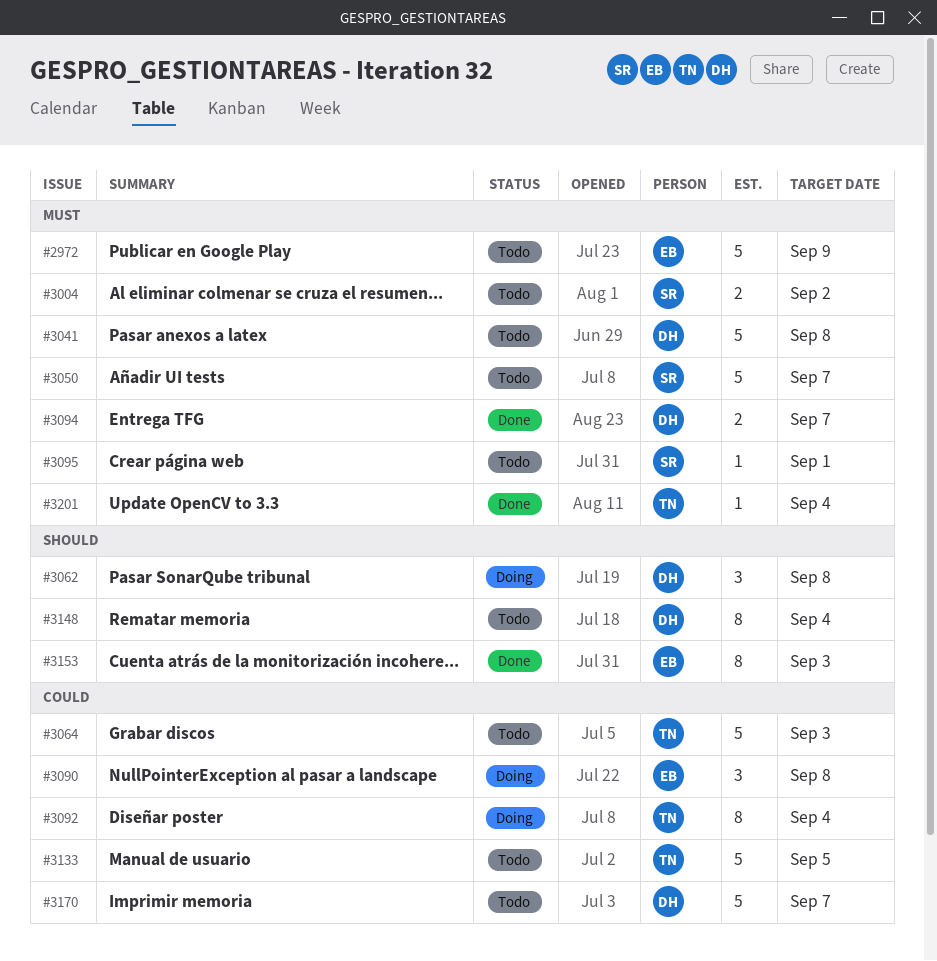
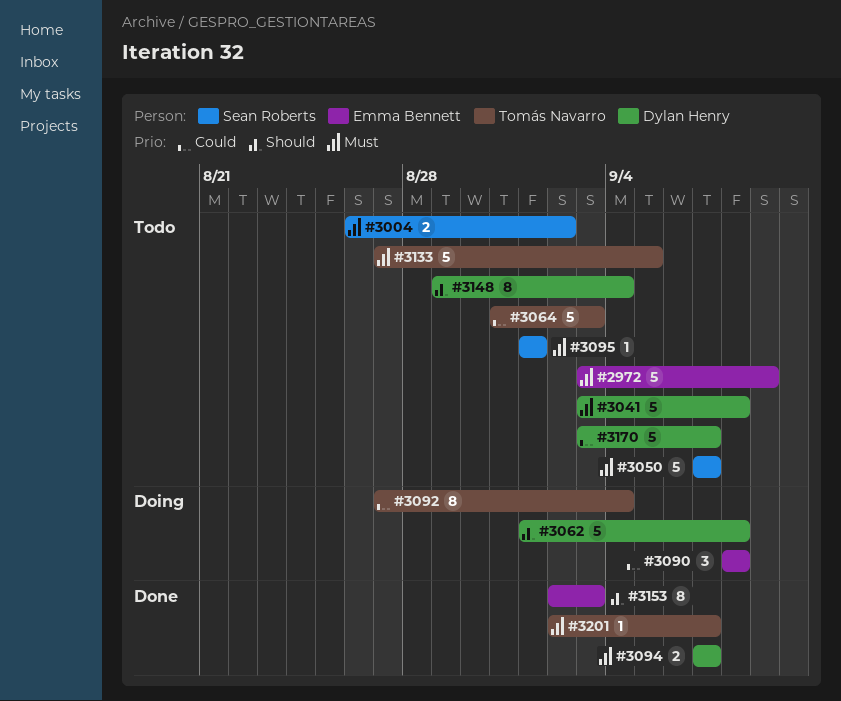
#3062, estimate: 3 -> 5
#3133, priority: Could -> Must
#3201, due: Sep 4 -> Sep 7

